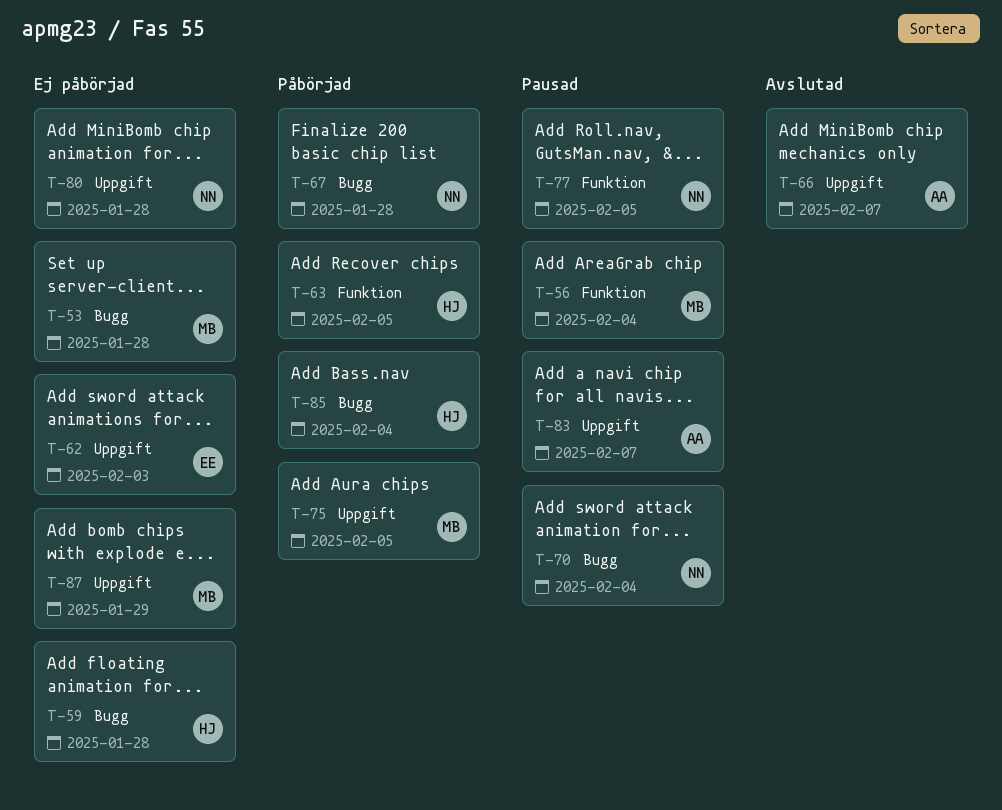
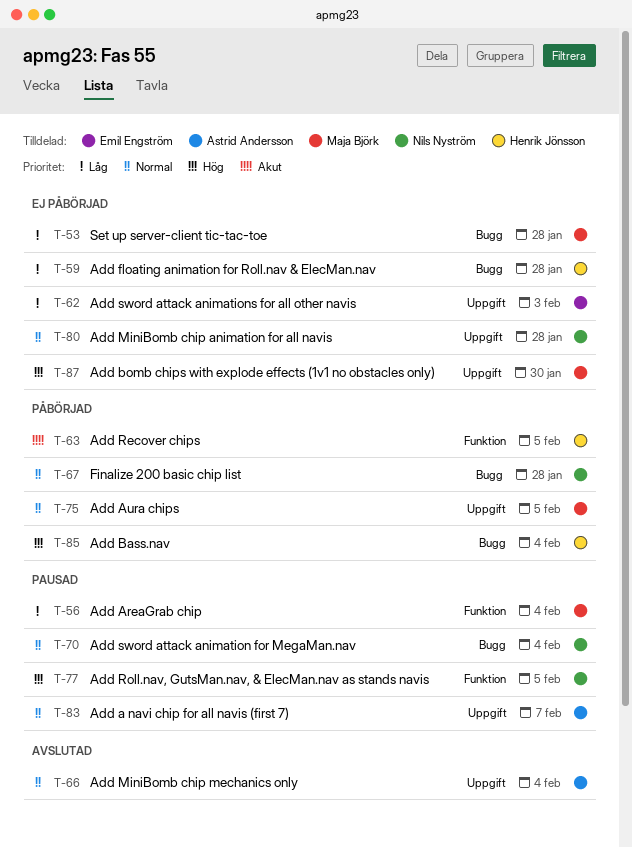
T-66, due: Feb 7 -> Feb 4
T-87, due: Jan 29 -> Jan 30

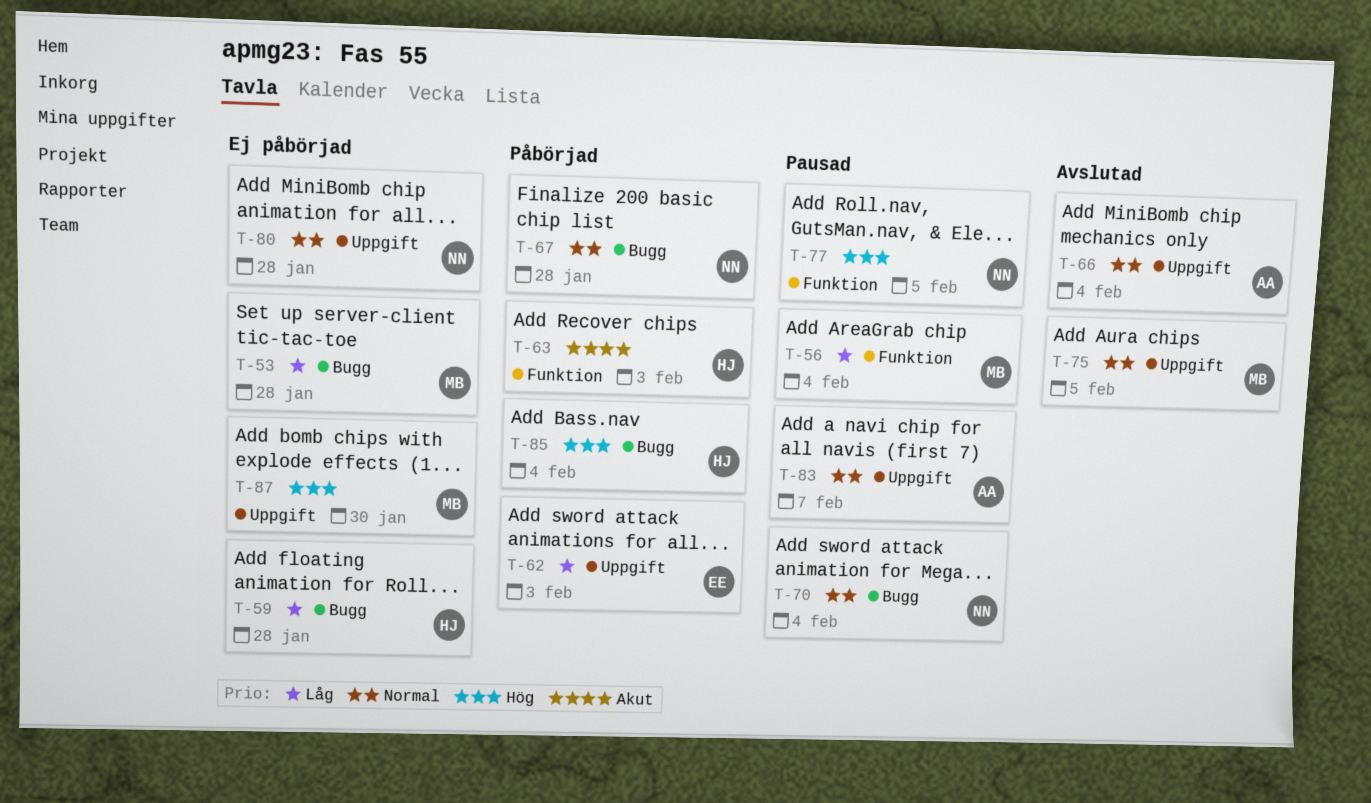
T-62, status: Ej påbörjad -> Påbörjad
T-63, due: Feb 5 -> Feb 3
T-75, status: Påbörjad -> Avslutad

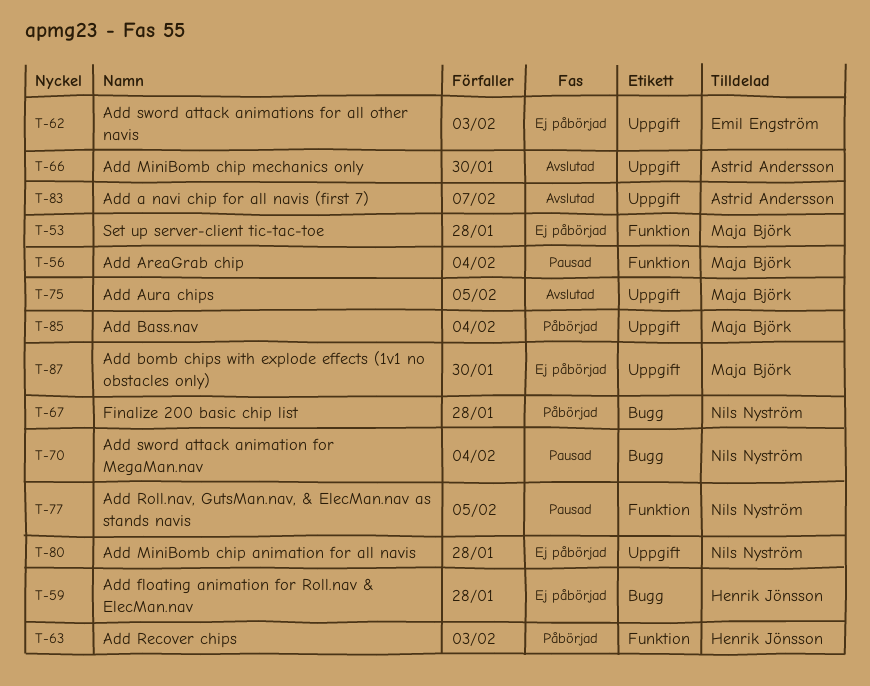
T-53, label: Bugg -> Funktion
T-62, status: Påbörjad -> Ej påbörjad
T-66, due: Feb 4 -> Jan 30
T-83, status: Pausad -> Avslutad
T-85, owner: Henrik Jönsson -> Maja Björk
T-85, label: Bugg -> Uppgift

